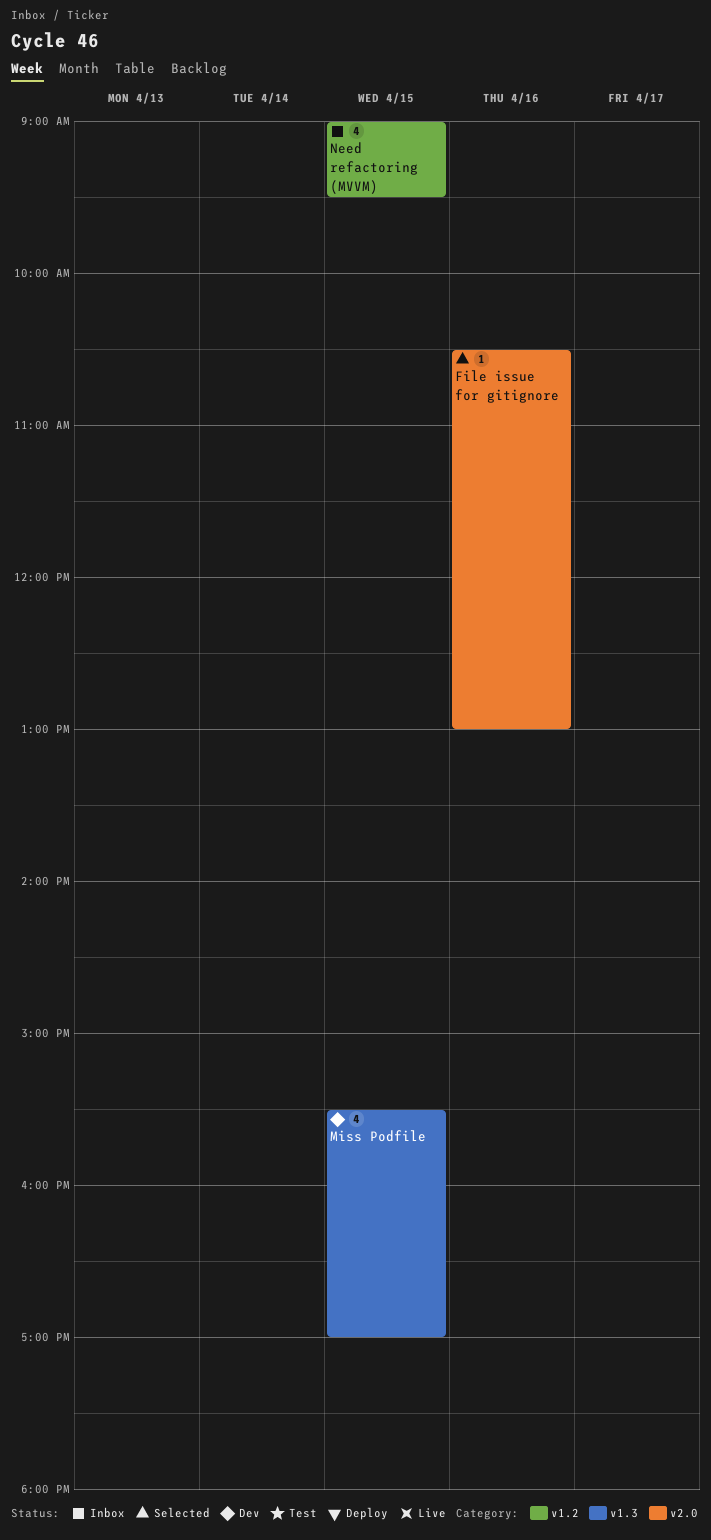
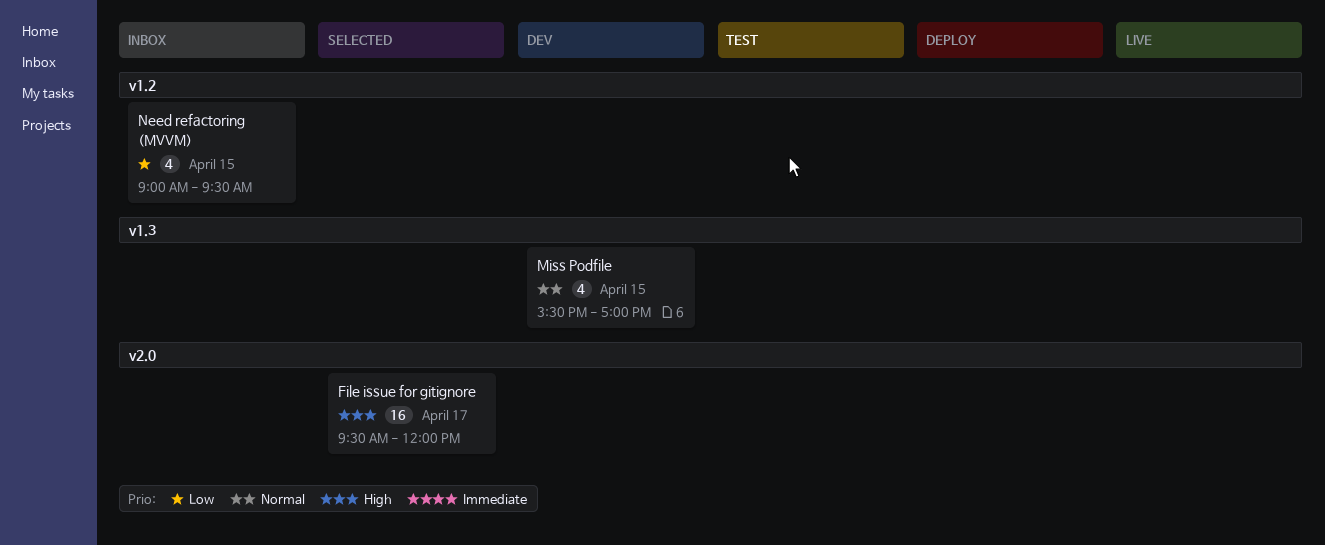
File issue for gitignore, estimate: 1 -> 16
File issue for gitignore, day: Apr 16 -> Apr 17
File issue for gitignore, begins: 10:30 -> 09:30
File issue for gitignore, ends: 13:00 -> 12:00

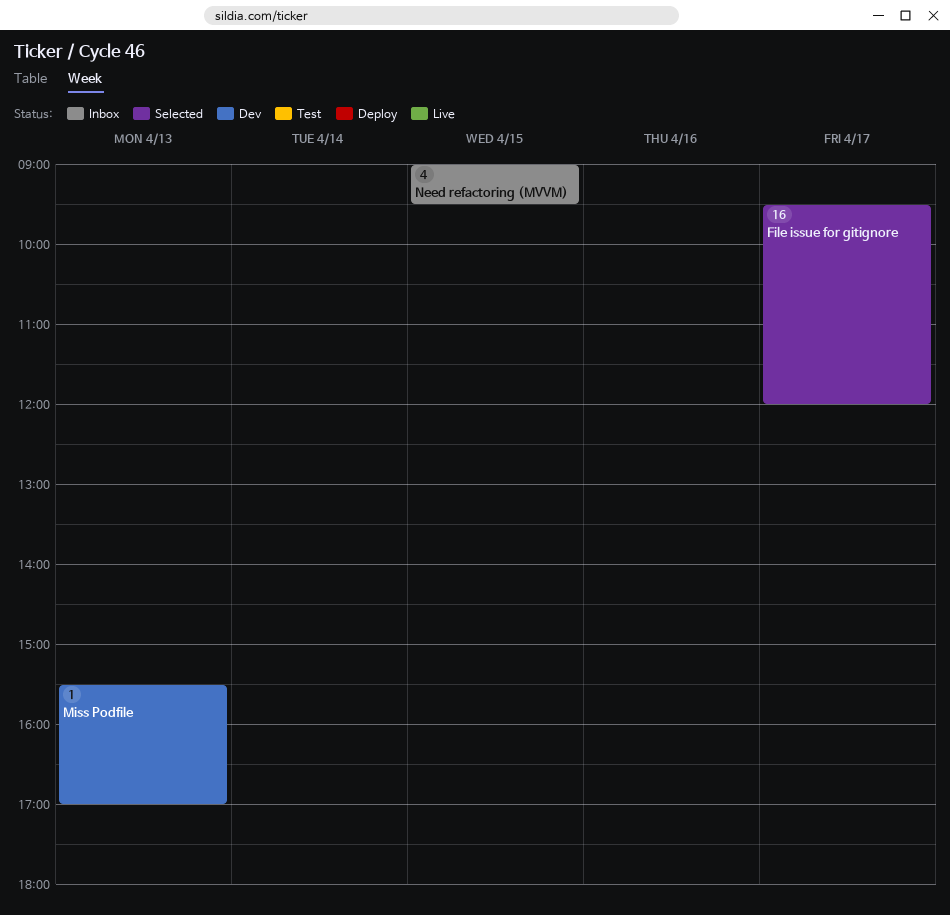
Miss Podfile, estimate: 4 -> 1
Miss Podfile, day: Apr 15 -> Apr 13

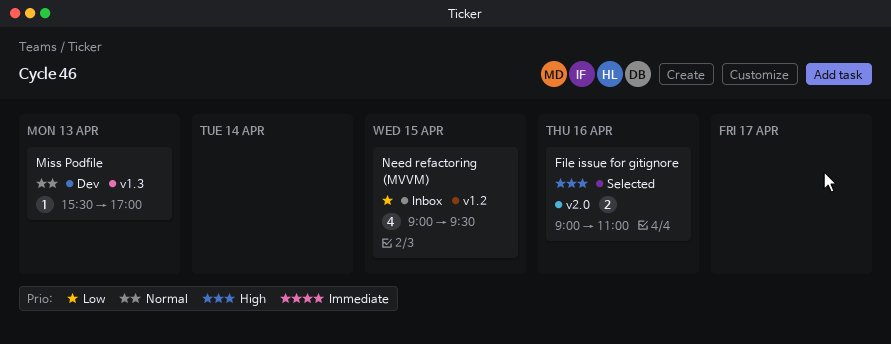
File issue for gitignore, estimate: 16 -> 2
File issue for gitignore, day: Apr 17 -> Apr 16
File issue for gitignore, begins: 09:30 -> 09:00
File issue for gitignore, ends: 12:00 -> 11:00

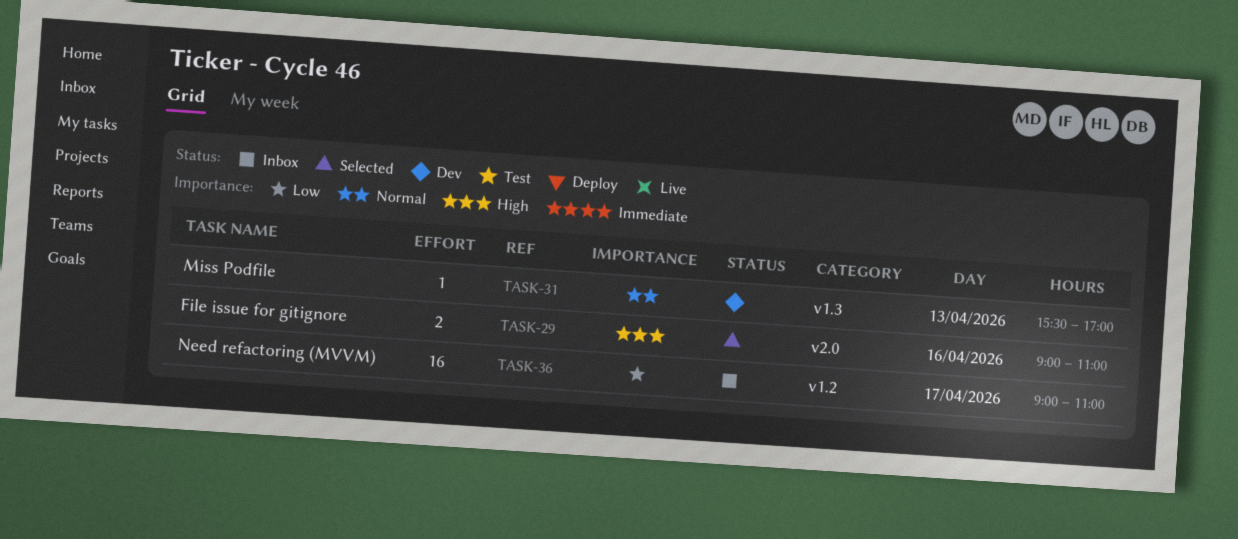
Need refactoring (MVVM), estimate: 4 -> 16
Need refactoring (MVVM), day: Apr 15 -> Apr 17
Need refactoring (MVVM), ends: 09:30 -> 11:00

